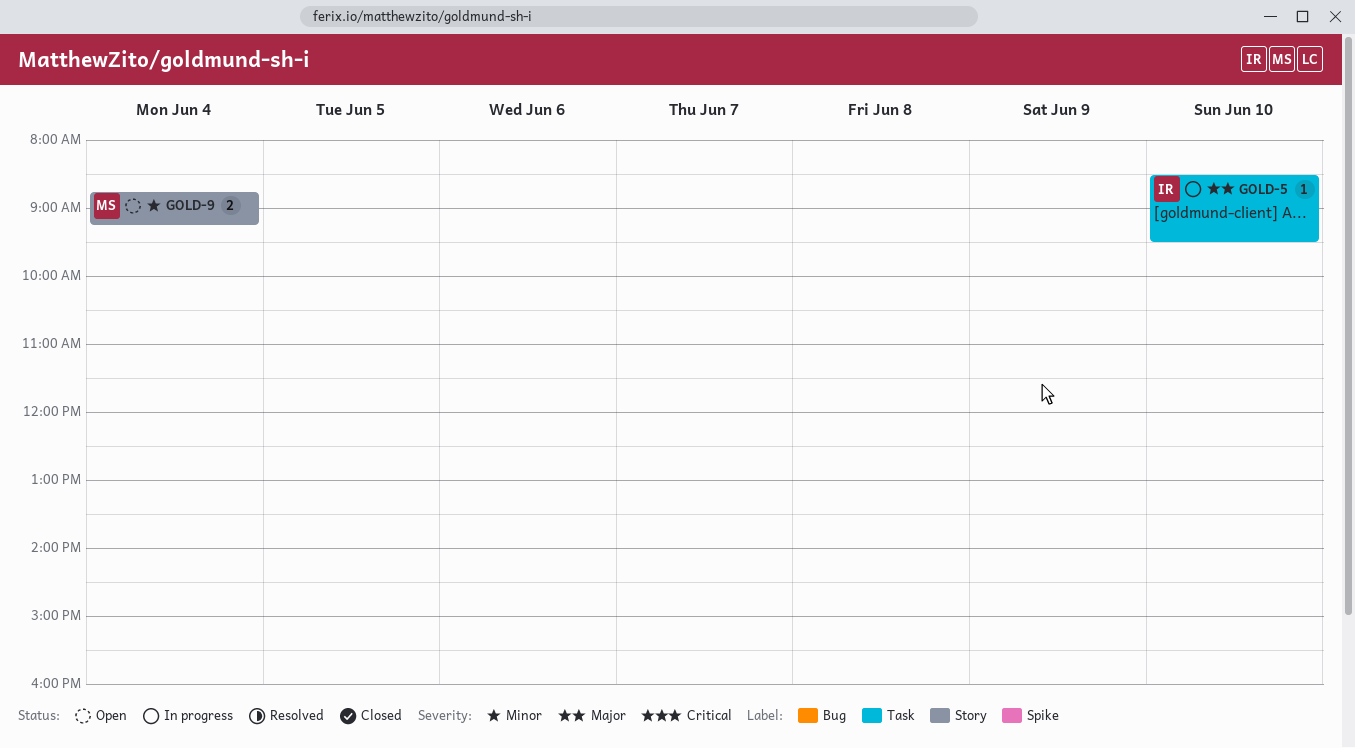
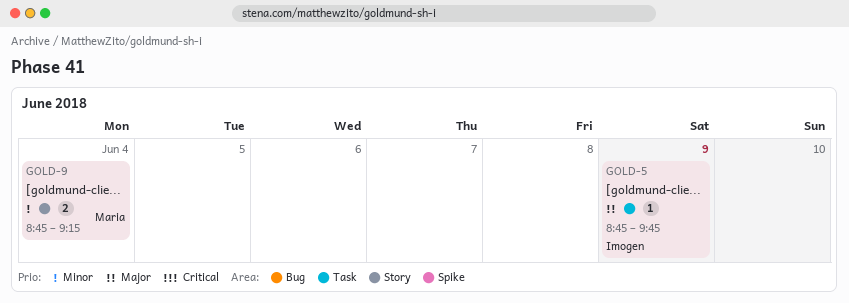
GOLD-5, day: Jun 10 -> Jun 9
GOLD-5, begins: 08:30 -> 08:45
GOLD-5, ends: 09:30 -> 09:45

